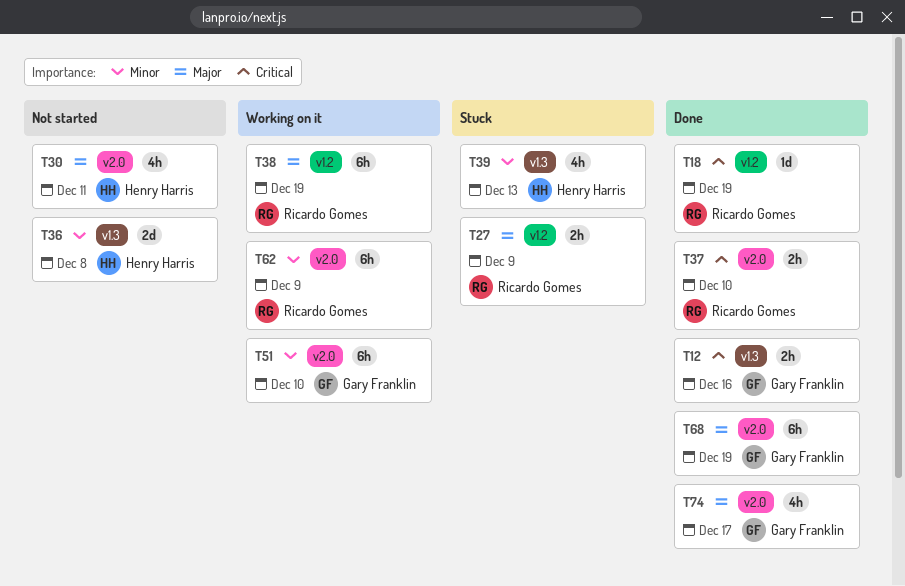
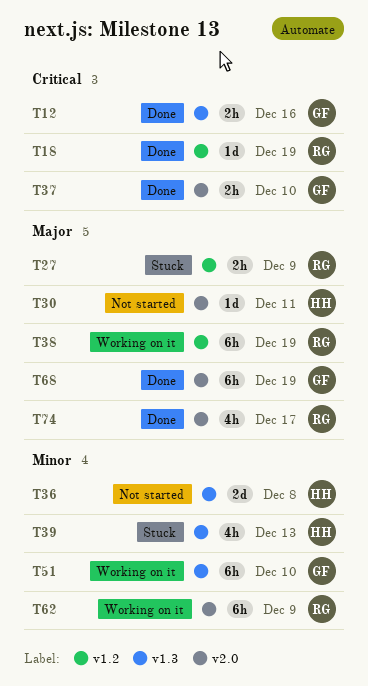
T30, estimate: 4h -> 1d
T37, owner: Ricardo Gomes -> Gary Franklin
T51, label: v2.0 -> v1.3
T74, owner: Gary Franklin -> Ricardo Gomes

